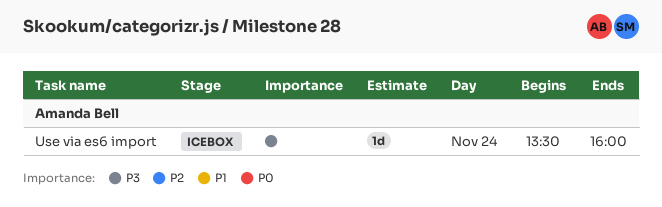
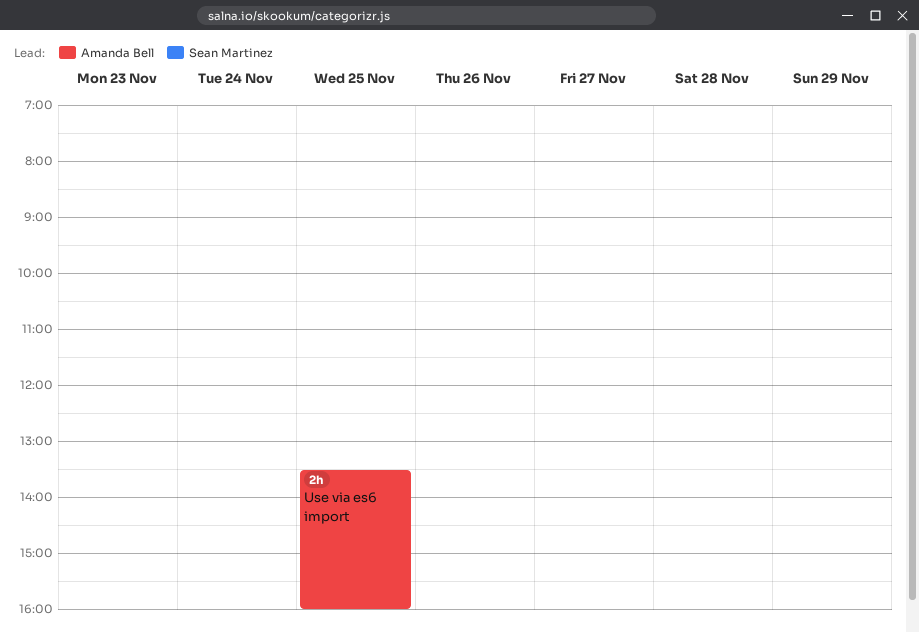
Use via es6 import, estimate: 1d -> 2h
Use via es6 import, day: Nov 24 -> Nov 25

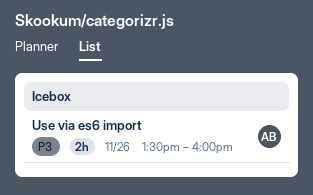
Use via es6 import, day: Nov 25 -> Nov 26

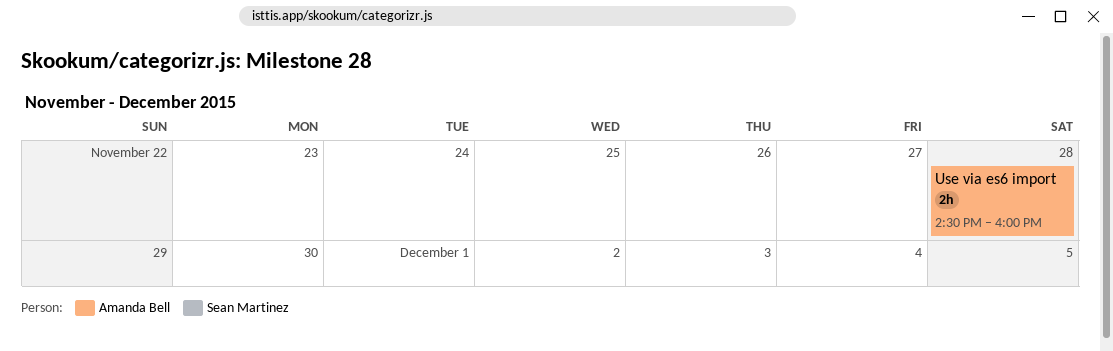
Use via es6 import, day: Nov 26 -> Nov 28
Use via es6 import, begins: 13:30 -> 14:30

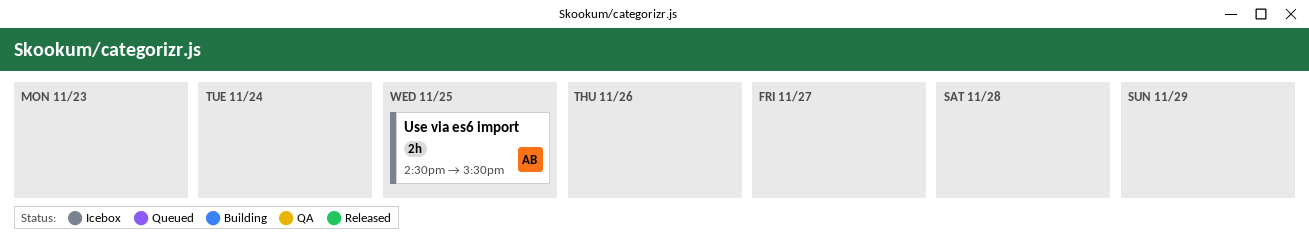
Use via es6 import, day: Nov 28 -> Nov 25
Use via es6 import, ends: 16:00 -> 15:30

